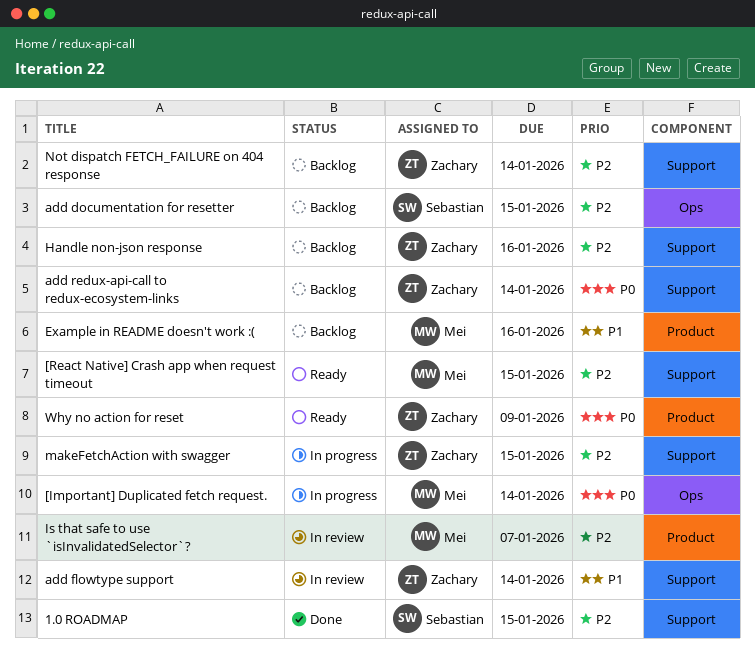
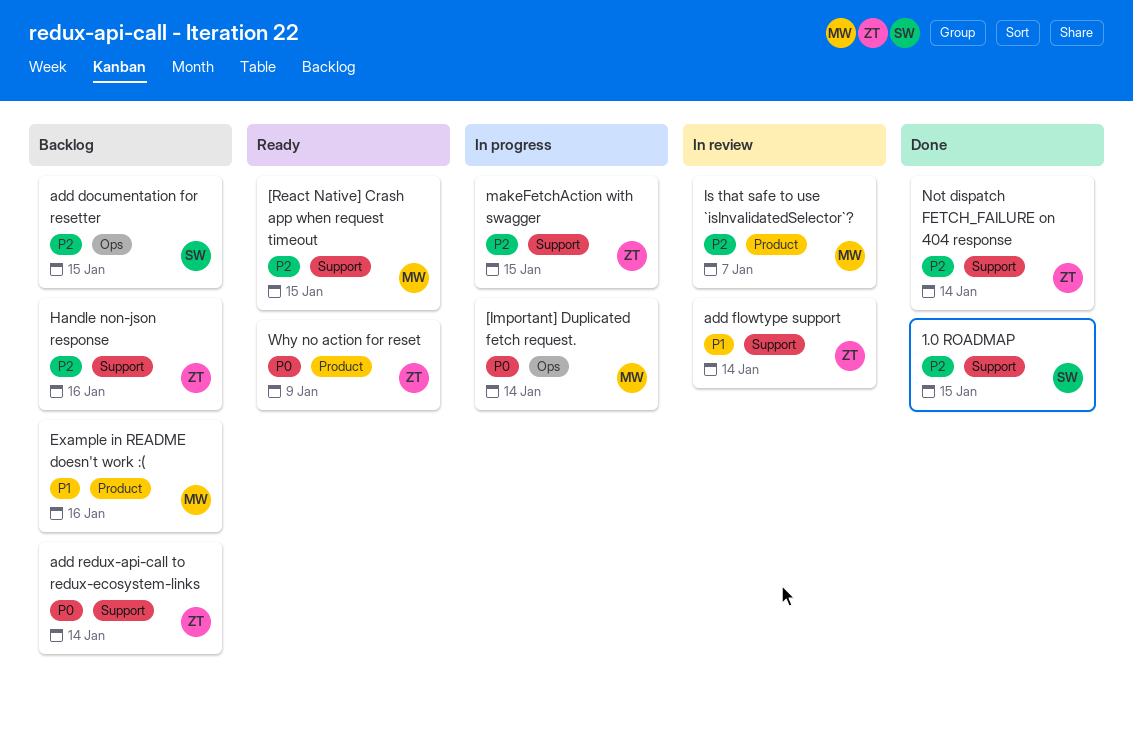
Not dispatch FETCH_FAILURE on 404 response, status: Backlog -> Done

